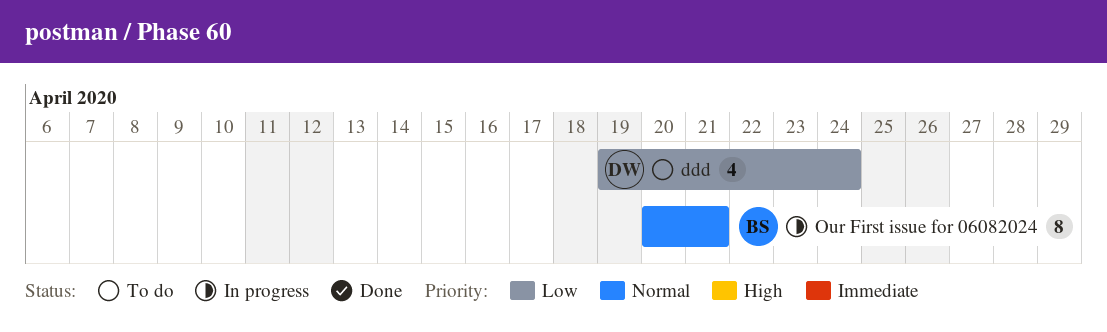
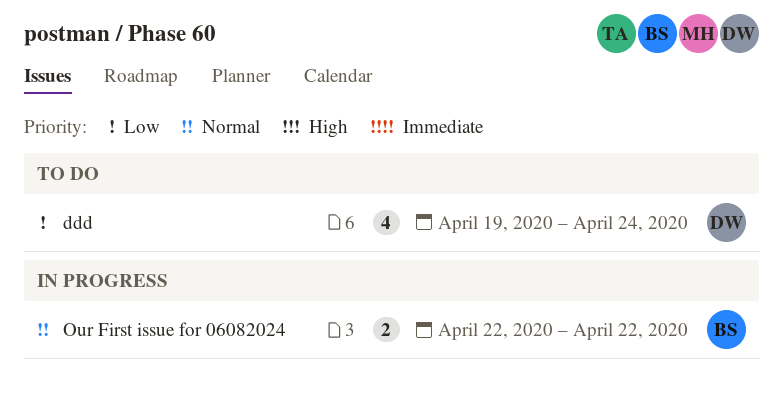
Our First issue for 06082024, estimate: 8 -> 2
Our First issue for 06082024, start: Apr 20 -> Apr 22
Our First issue for 06082024, due: Apr 21 -> Apr 22

